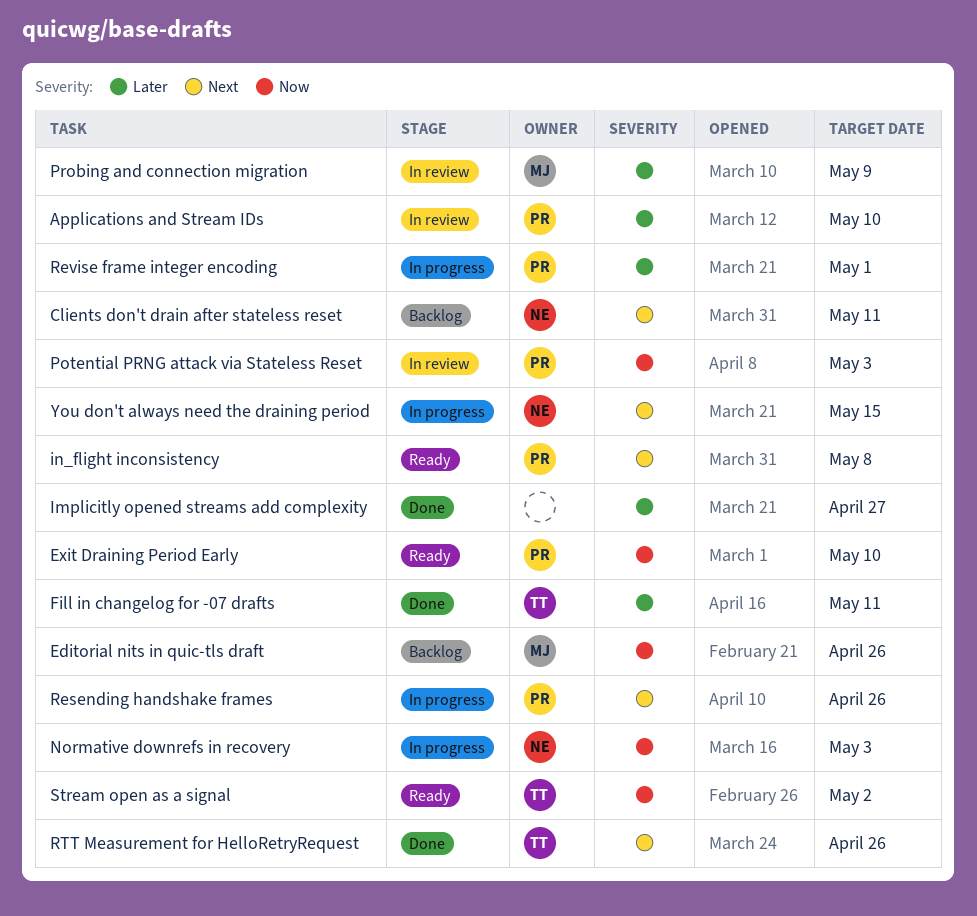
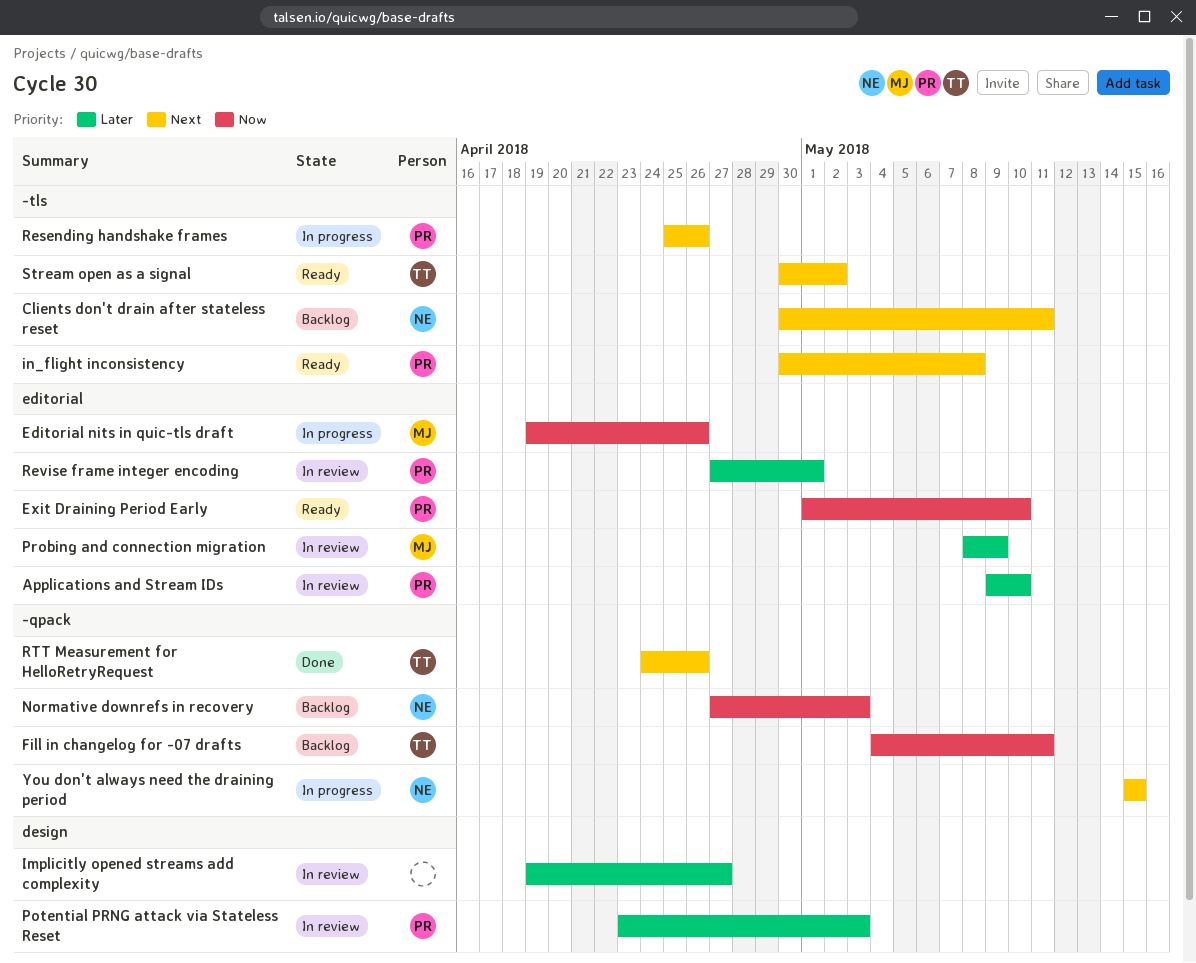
Editorial nits in quic-tls draft, status: Backlog -> In progress
Fill in changelog for -07 drafts, status: Done -> Backlog
Fill in changelog for -07 drafts, priority: Later -> Now
Implicitly opened streams add complexity, status: Done -> In review
Normative downrefs in recovery, status: In progress -> Backlog
Potential PRNG attack via Stateless Reset, priority: Now -> Later
Revise frame integer encoding, status: In progress -> In review
Stream open as a signal, priority: Now -> Next

